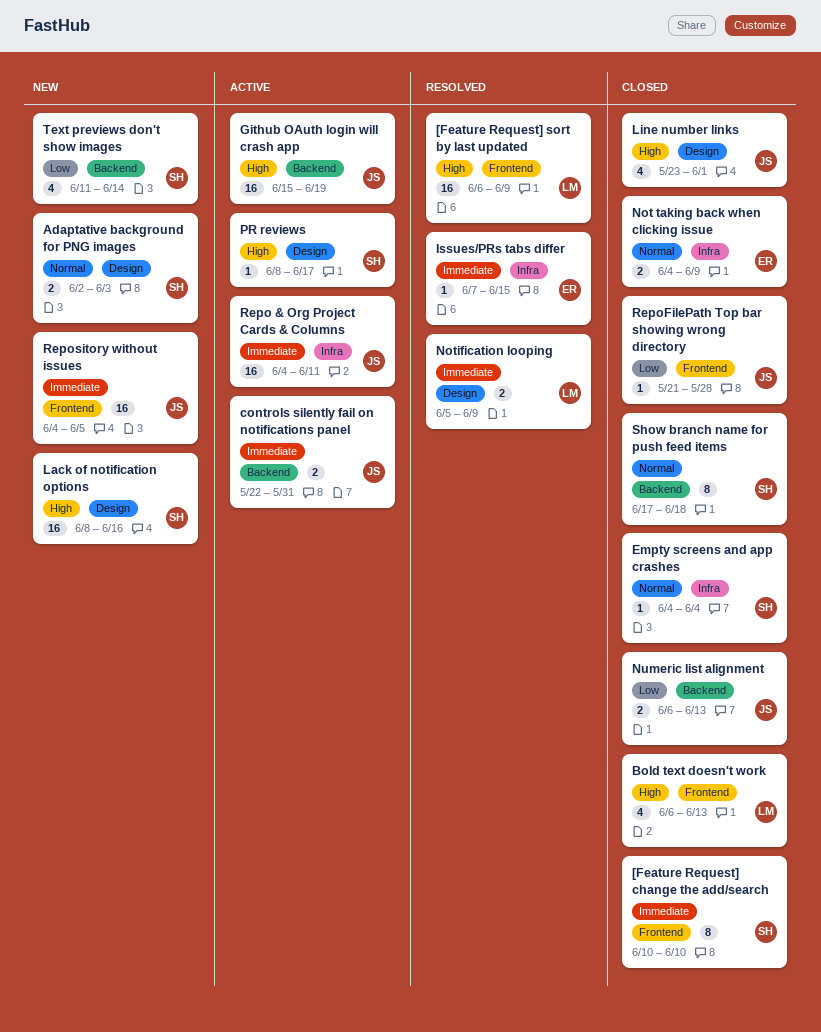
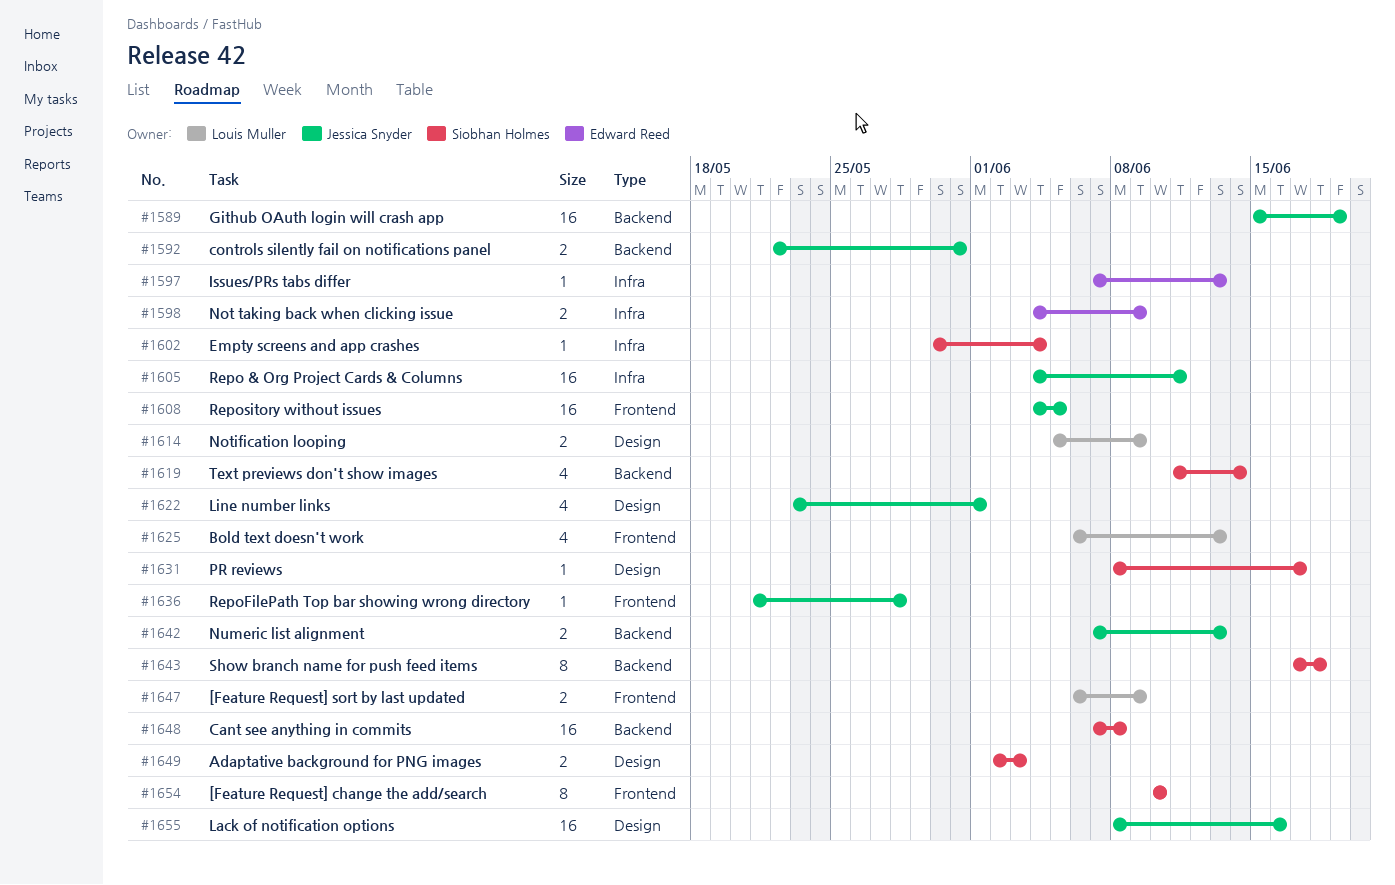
[Feature Request] sort by last updated, estimate: 16 -> 2
Cant see anything in commits: none -> present
Empty screens and app crashes, start: Jun 4 -> May 30
Issues/PRs tabs differ, due: Jun 15 -> Jun 13
Lack of notification options, owner: Siobhan Holmes -> Jessica Snyder
Numeric list alignment, start: Jun 6 -> Jun 7

